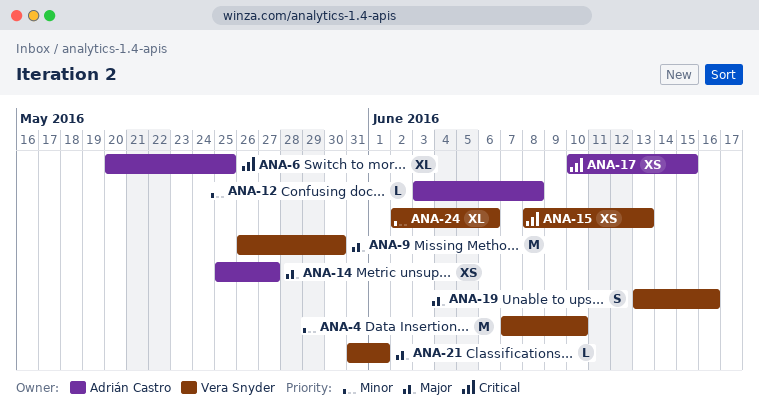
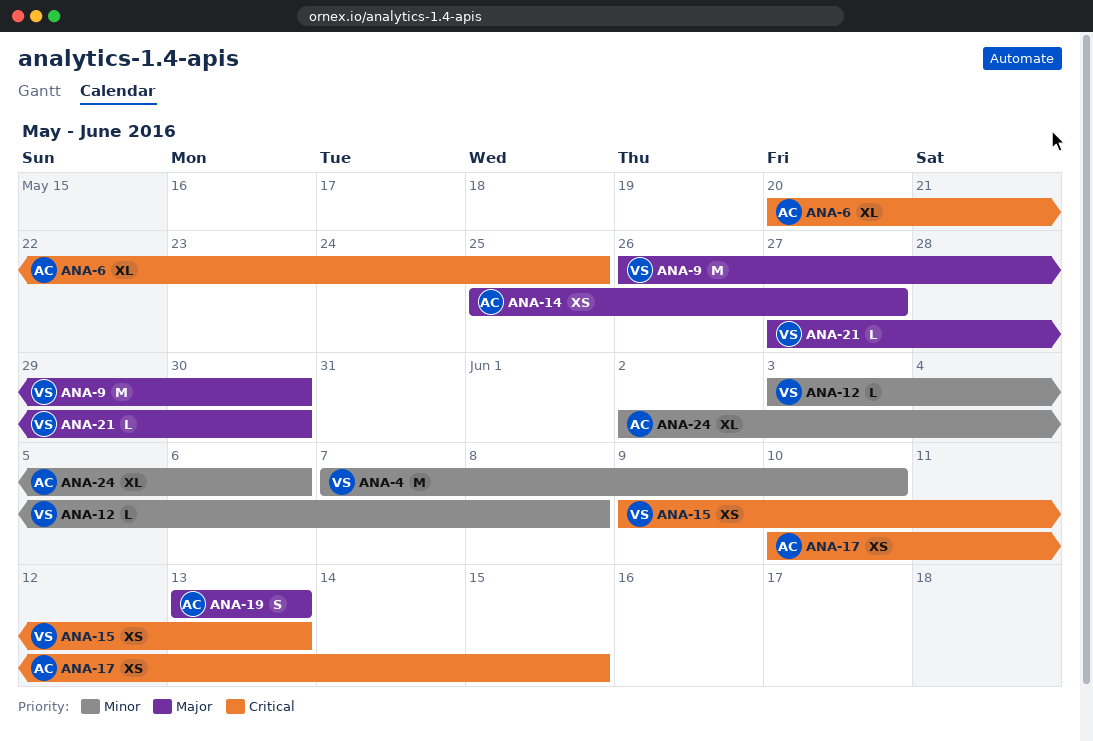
ANA-12, owner: Adrián Castro -> Vera Snyder
ANA-15, start: Jun 8 -> Jun 9
ANA-19, owner: Vera Snyder -> Adrián Castro
ANA-19, due: Jun 16 -> Jun 13
ANA-21, start: May 31 -> May 27
ANA-21, due: Jun 1 -> May 30
ANA-24, owner: Vera Snyder -> Adrián Castro

